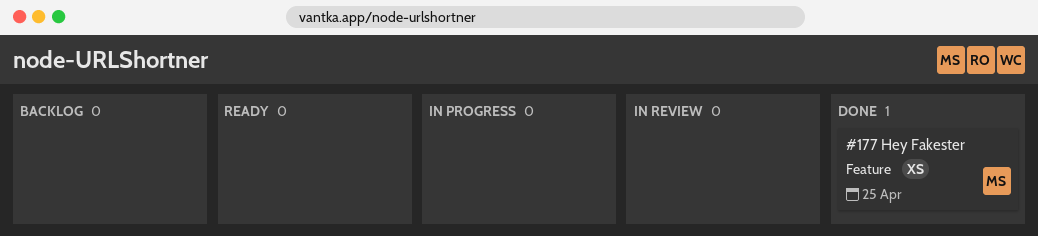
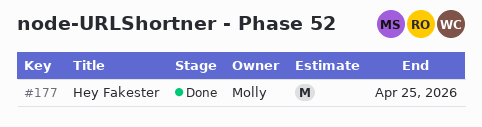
#177, estimate: XS -> M

